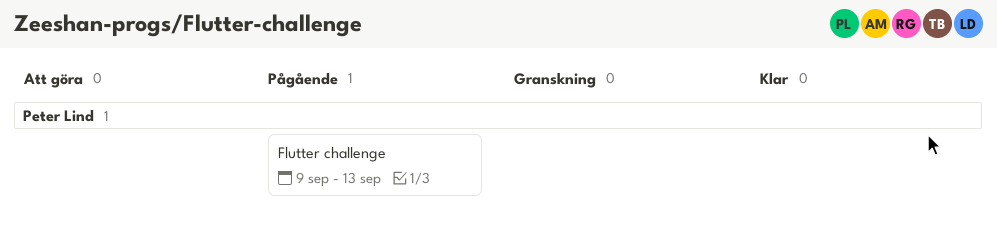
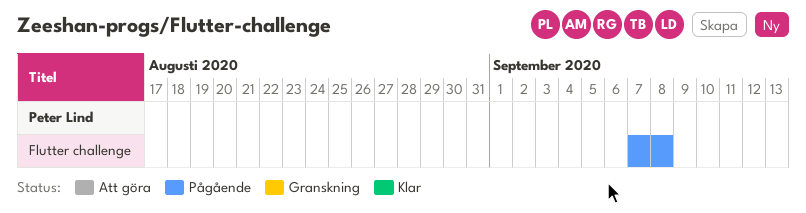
Flutter challenge, start: Sep 9 -> Sep 7
Flutter challenge, due: Sep 13 -> Sep 8

